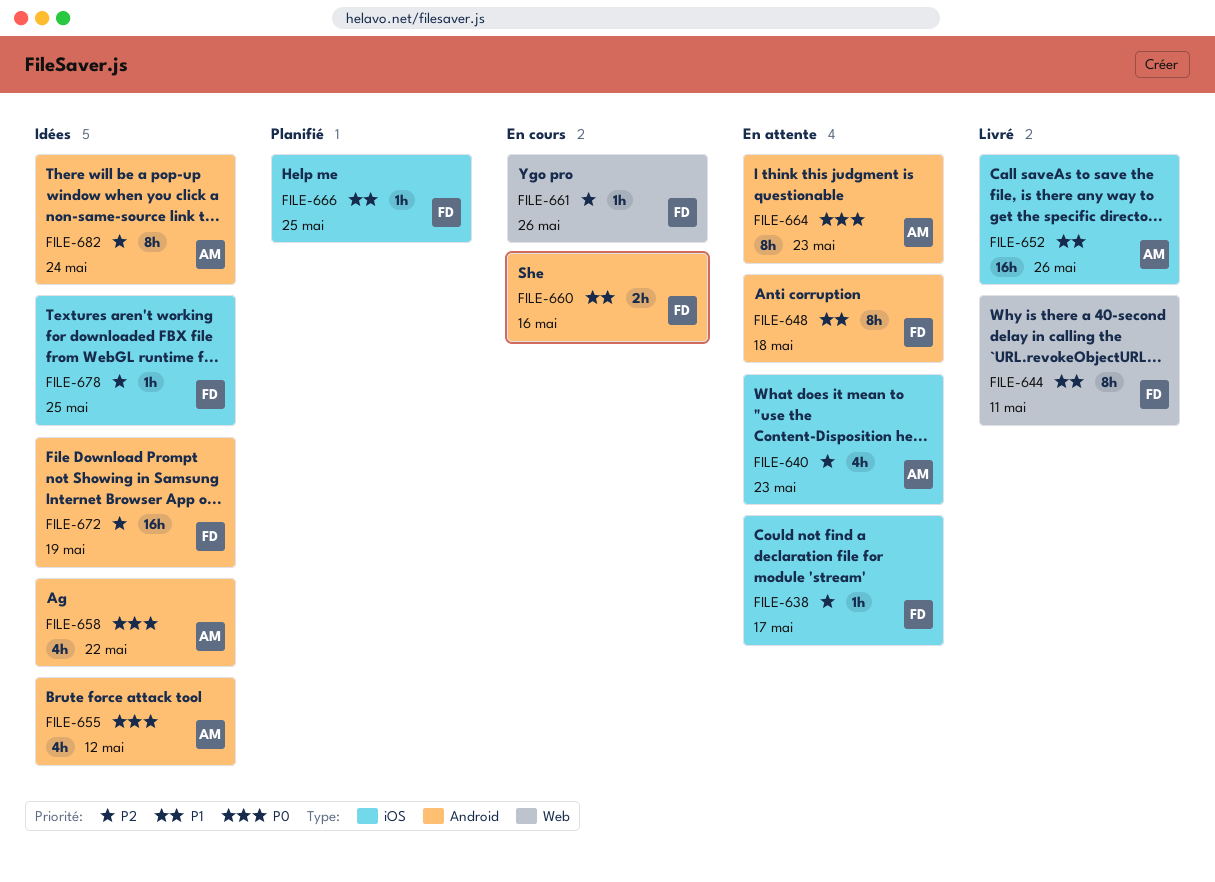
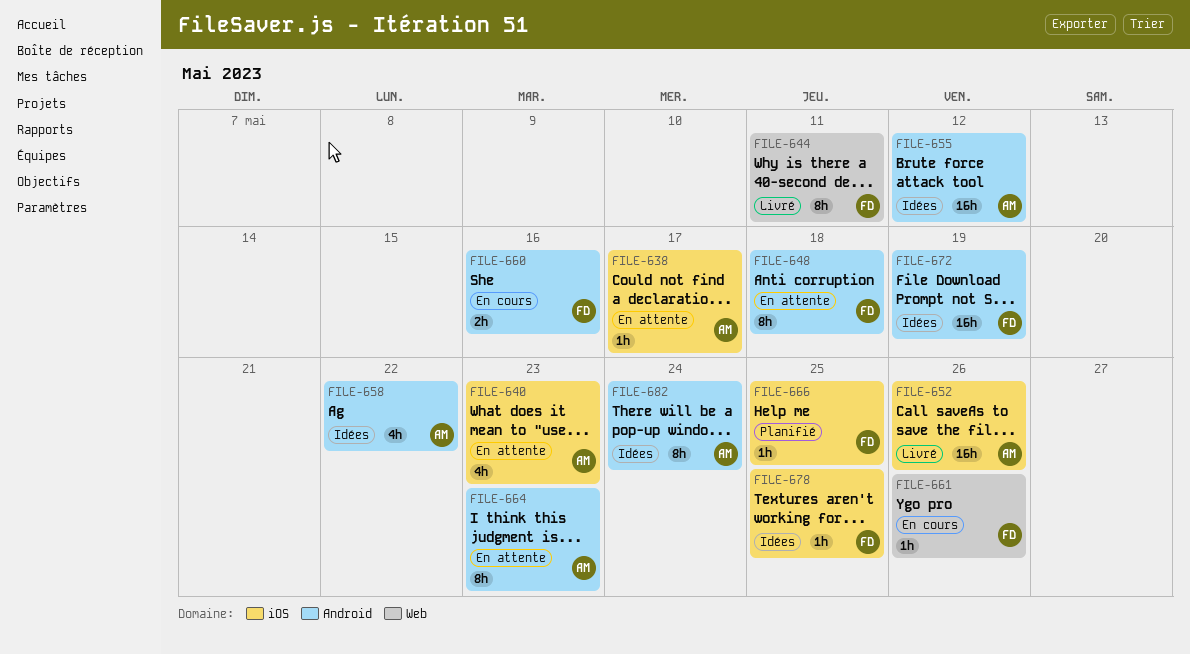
FILE-638, owner: FD -> AM
FILE-655, estimate: 4h -> 16h

